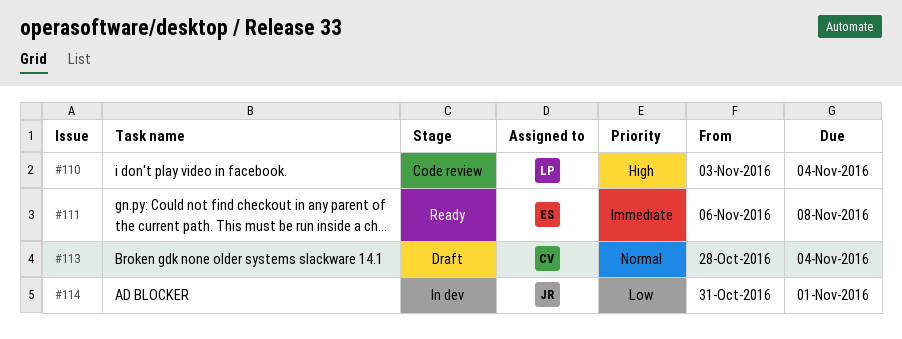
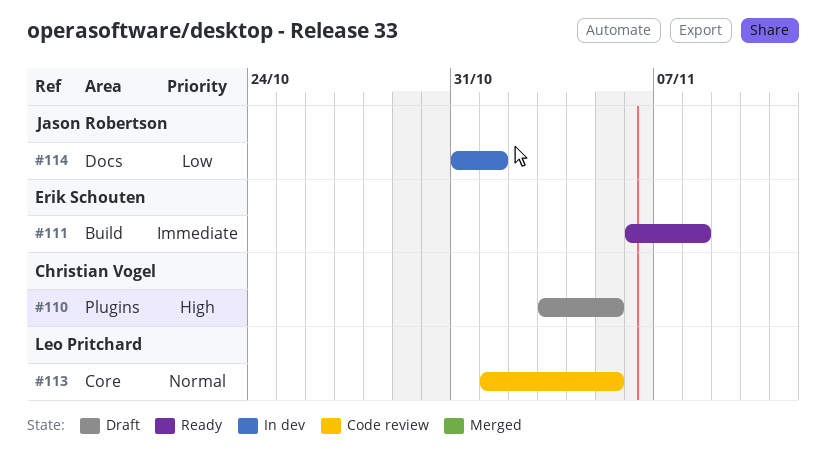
#110, status: Code review -> Draft
#110, owner: Leo Pritchard -> Christian Vogel
#110, due: Nov 4 -> Nov 5
#113, status: Draft -> Code review
#113, owner: Christian Vogel -> Leo Pritchard
#113, start: Oct 28 -> Nov 1
#113, due: Nov 4 -> Nov 5

